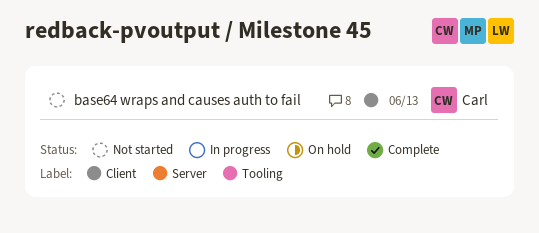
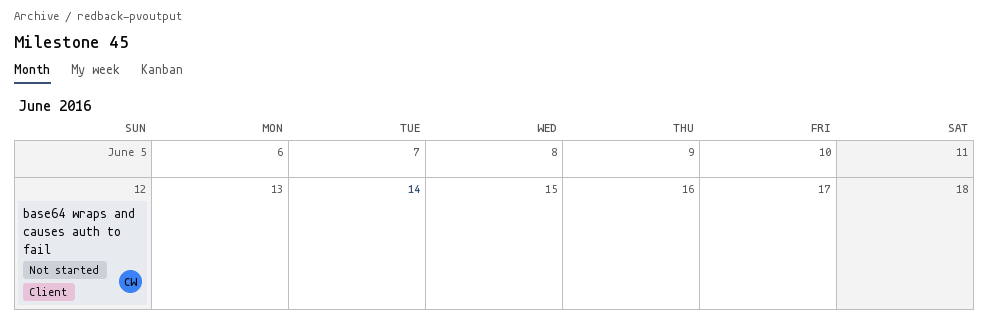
base64 wraps and causes auth to fail, due: Jun 13 -> Jun 12

